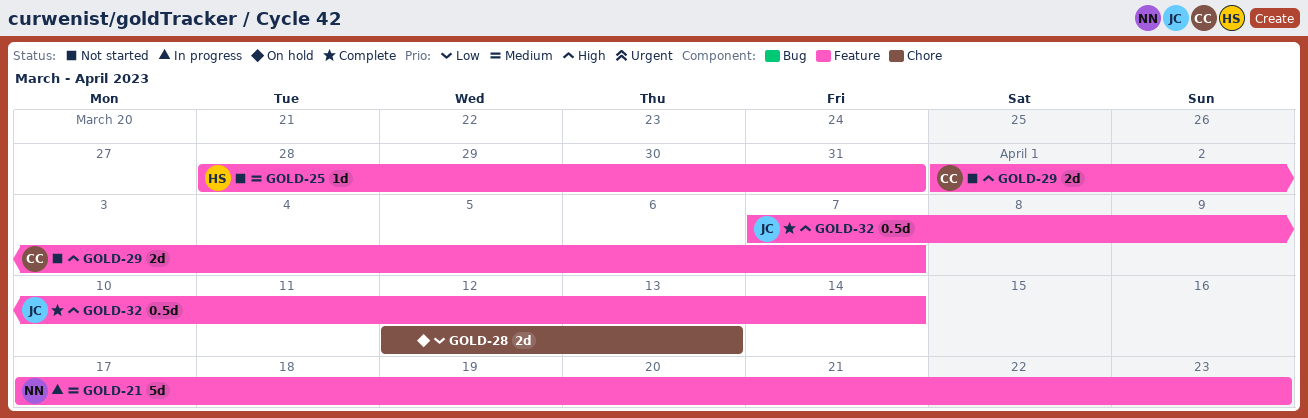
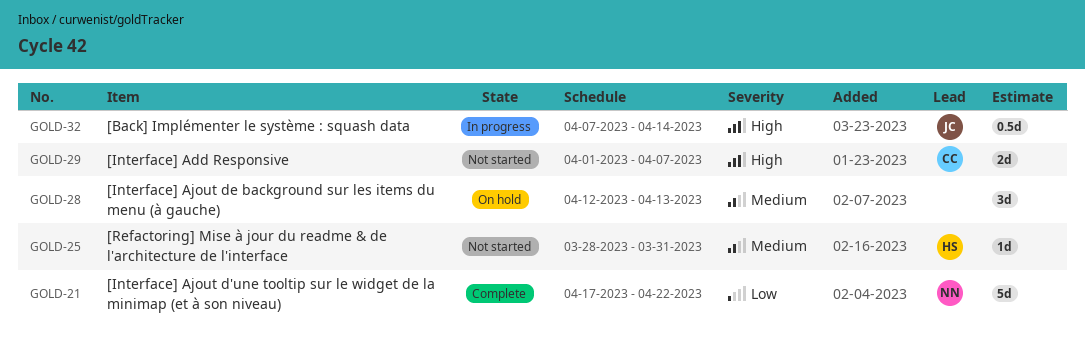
GOLD-21, status: In progress -> Complete
GOLD-21, priority: Medium -> Low
GOLD-21, due: Apr 23 -> Apr 22
GOLD-28, priority: Low -> Medium
GOLD-28, estimate: 2d -> 3d
GOLD-32, status: Complete -> In progress

